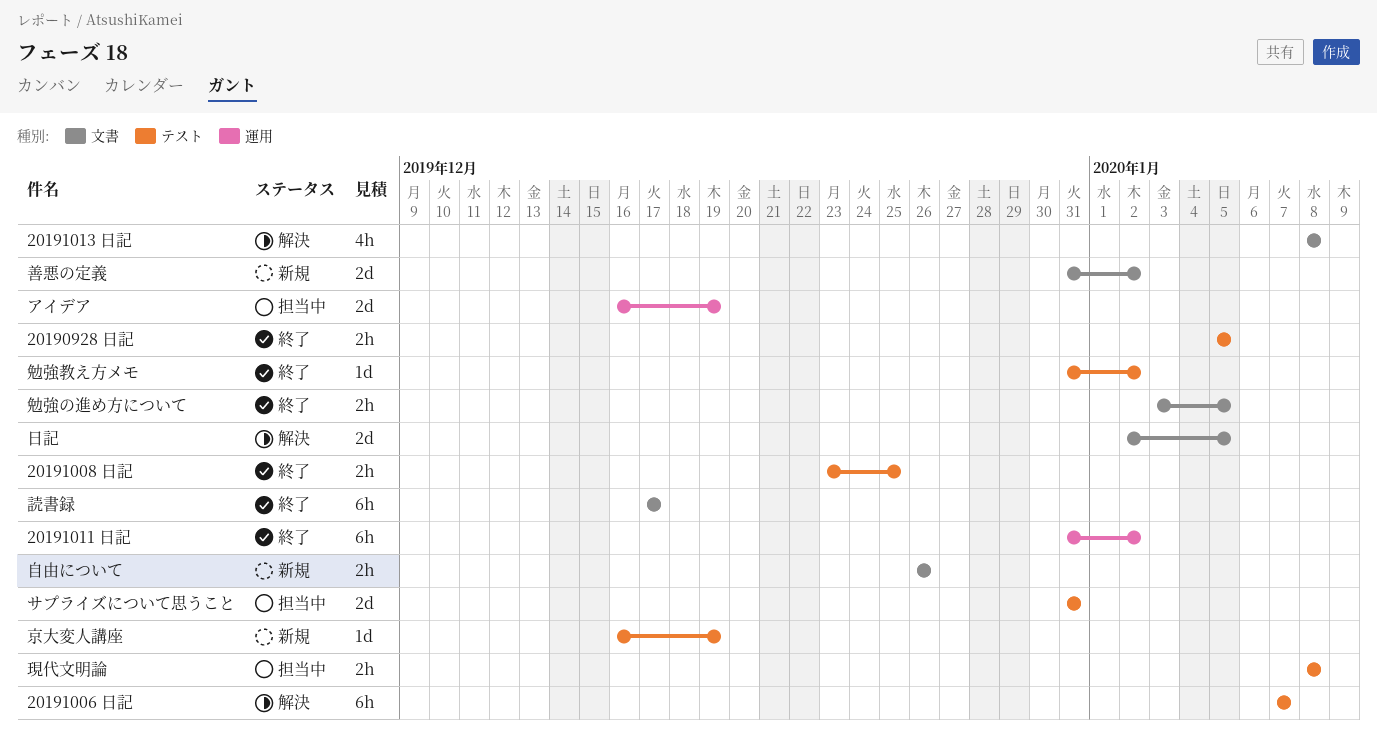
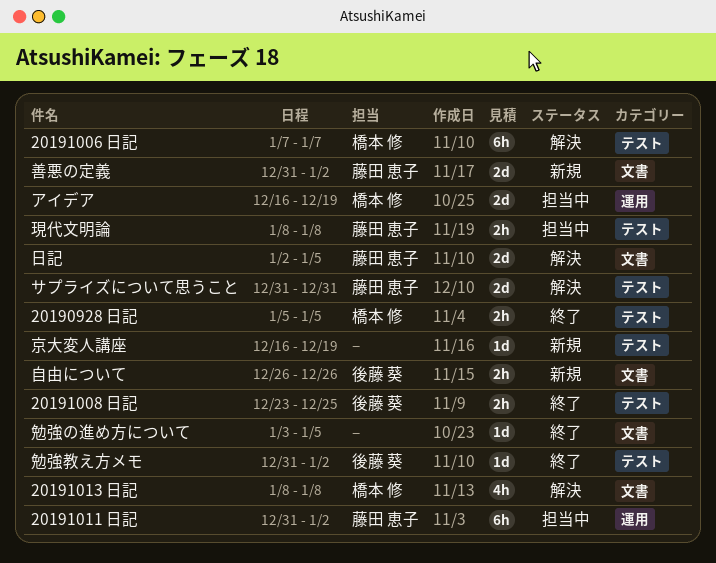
20191011 日記, status: 終了 -> 担当中
サプライズについて思うこと, status: 担当中 -> 解決
勉強の進め方について, estimate: 2h -> 1d
読書録: present -> none

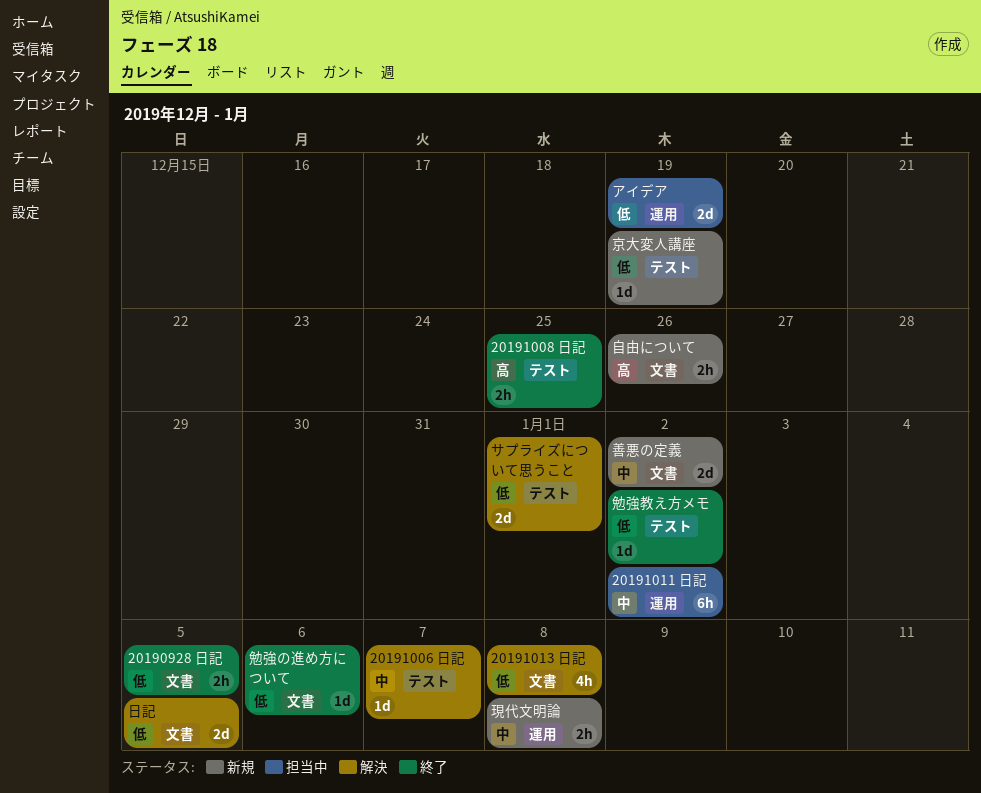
20190928 日記, label: テスト -> 文書
20191006 日記, estimate: 6h -> 1d
サプライズについて思うこと, due: Dec 31 -> Jan 1
勉強の進め方について, due: Jan 5 -> Jan 6
現代文明論, status: 担当中 -> 新規
現代文明論, label: テスト -> 運用

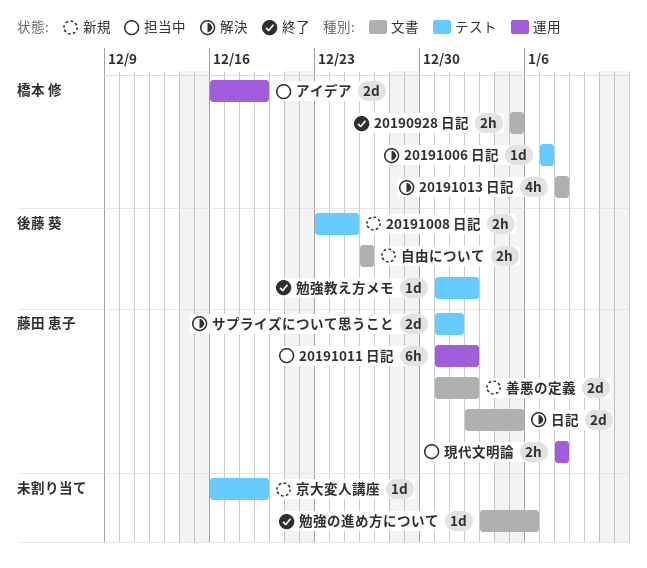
20191008 日記, status: 終了 -> 新規
現代文明論, status: 新規 -> 担当中

